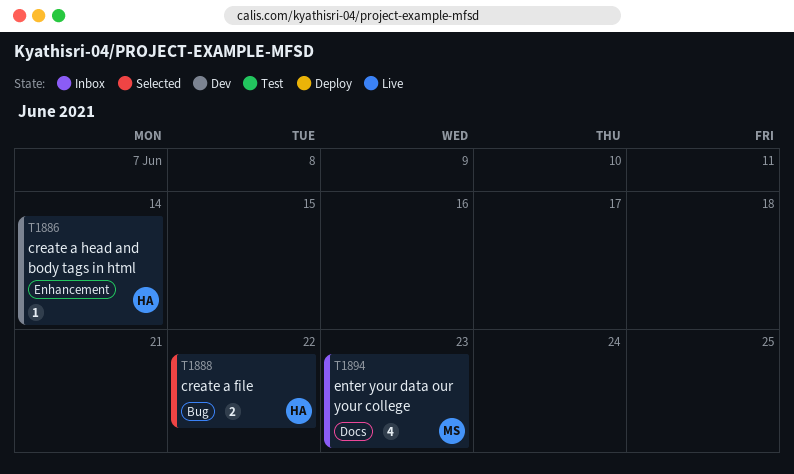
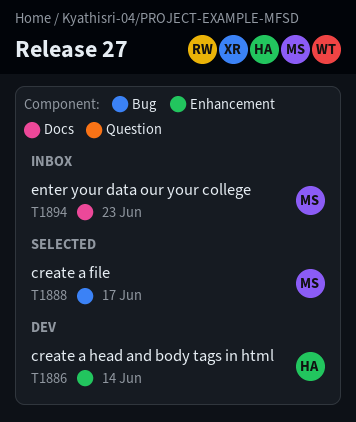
T1888, owner: HA -> MS
T1888, due: Jun 22 -> Jun 17

